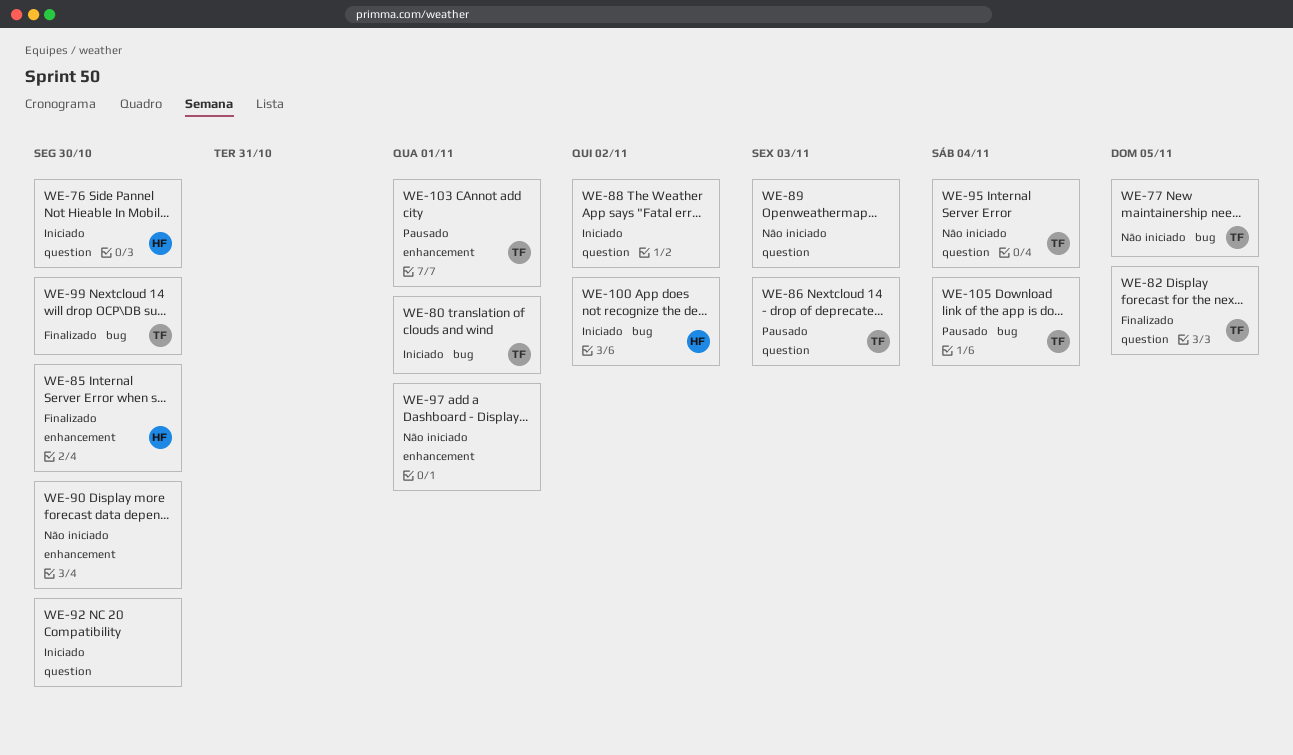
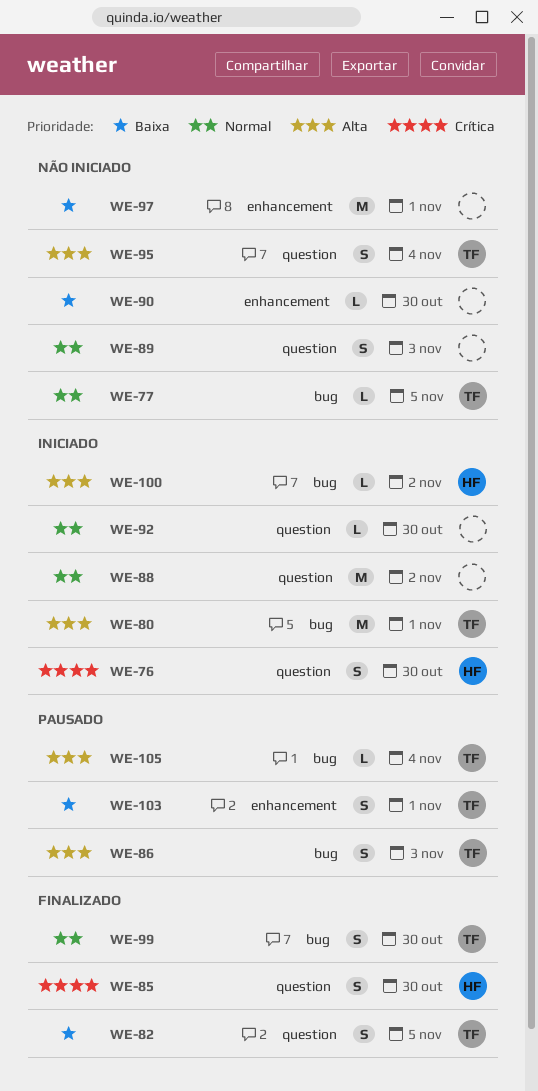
WE-85, label: enhancement -> question
WE-86, label: question -> bug

